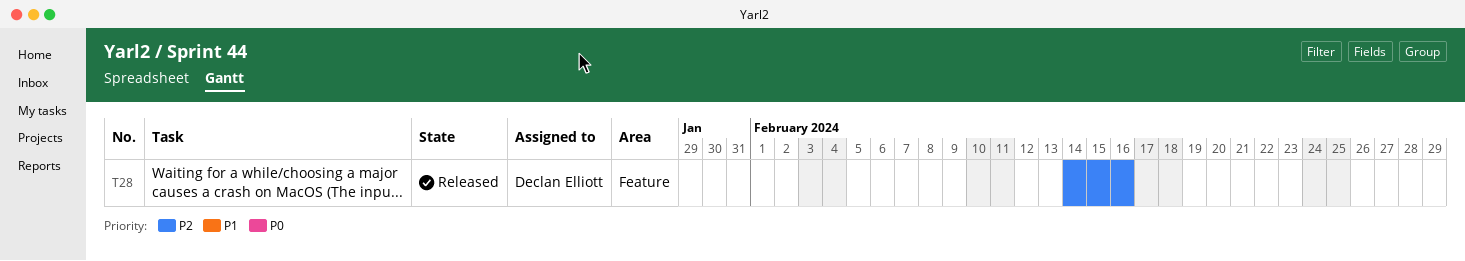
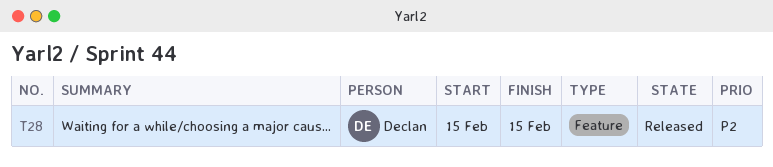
T28, start: Feb 14 -> Feb 15
T28, due: Feb 16 -> Feb 15

